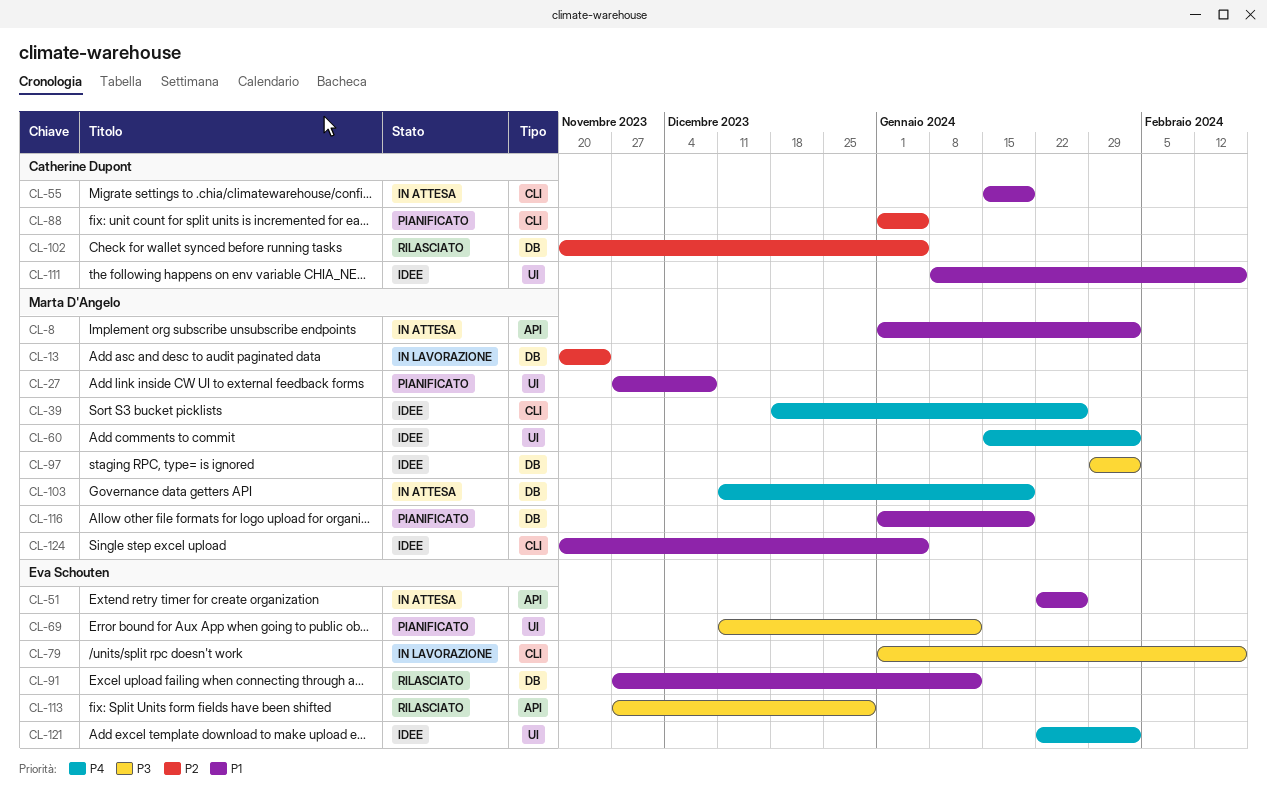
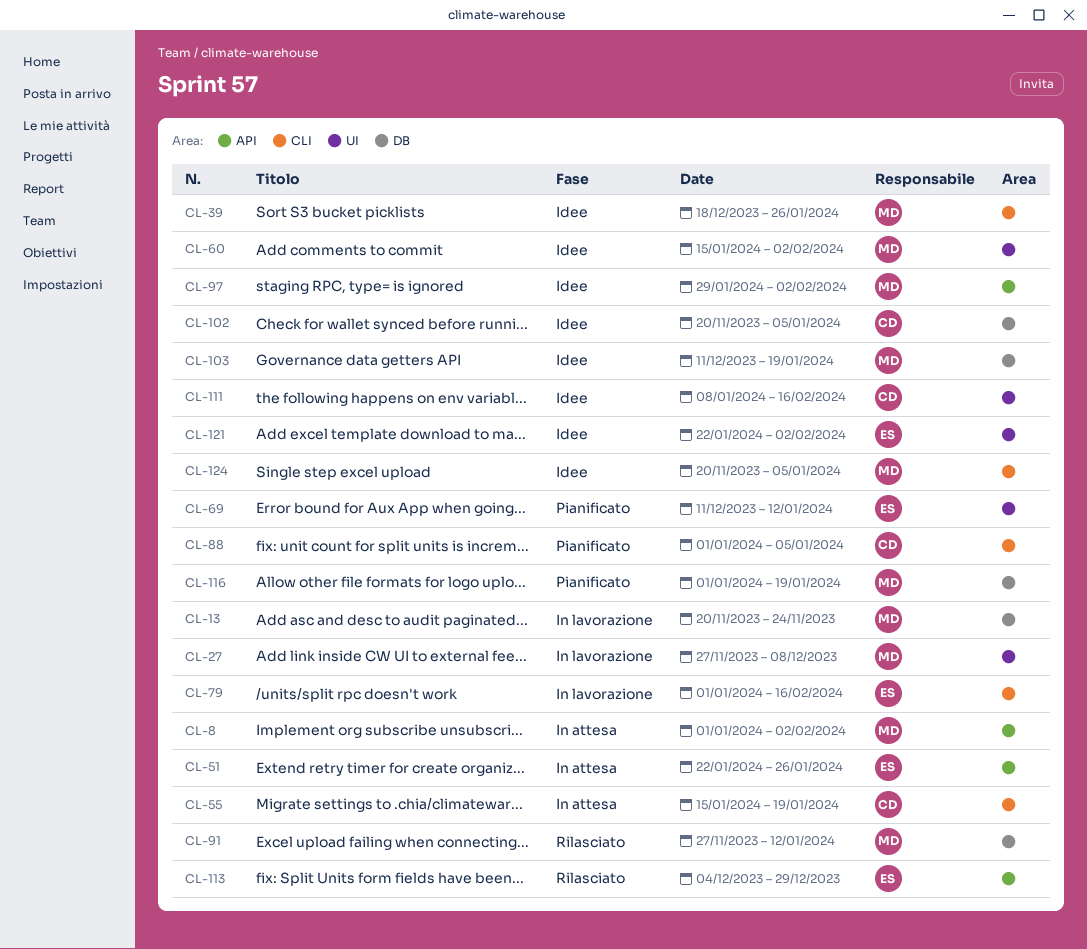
CL-27, status: Pianificato -> In lavorazione
CL-91, owner: Eva Schouten -> Marta D'Angelo
CL-97, label: DB -> API
CL-102, status: Rilasciato -> Idee
CL-103, status: In attesa -> Idee
CL-113, start: Nov 27 -> Dec 4

